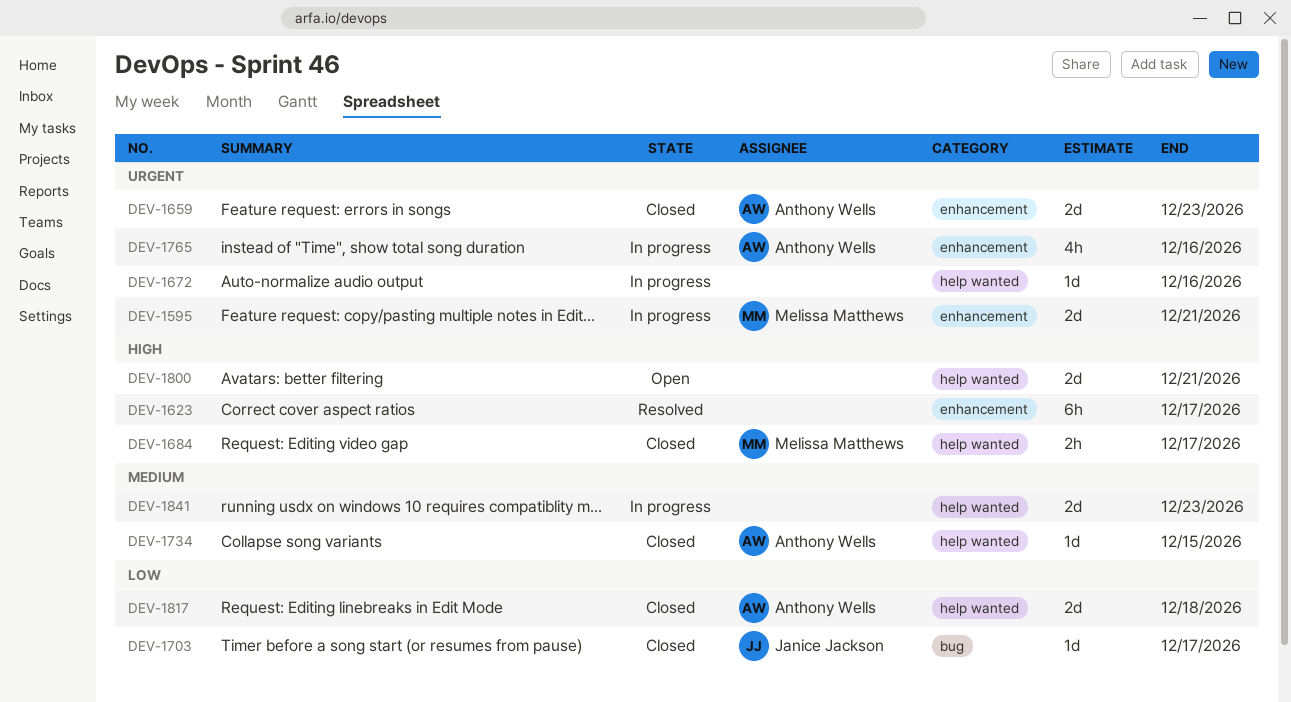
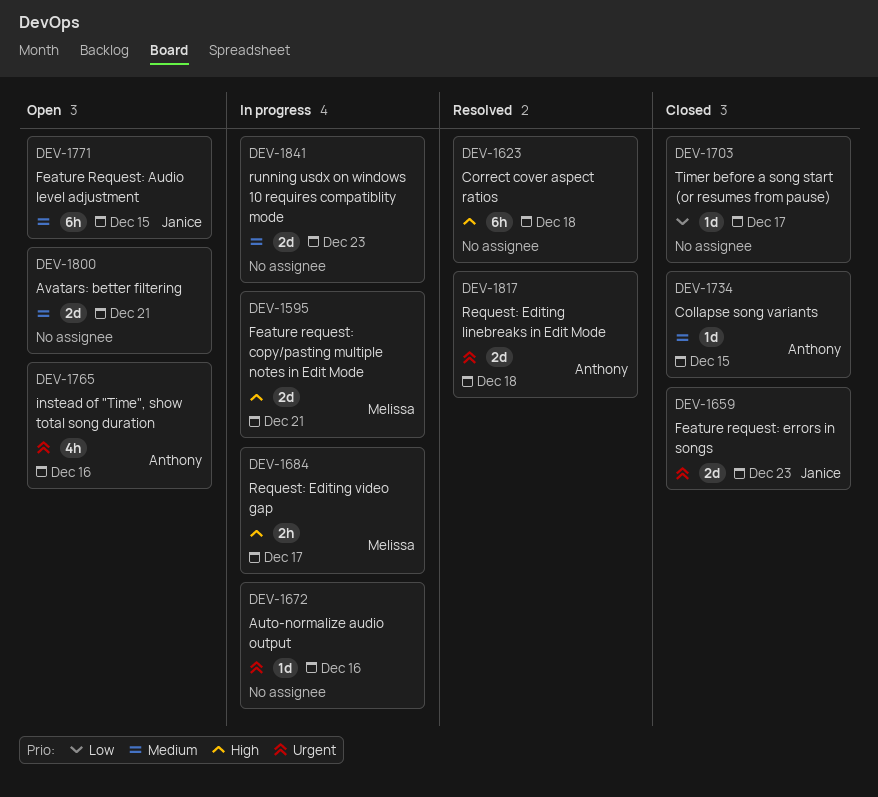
DEV-1595, priority: Urgent -> High
DEV-1623, due: Dec 17 -> Dec 18
DEV-1659, owner: Anthony Wells -> Janice Jackson
DEV-1684, status: Closed -> In progress
DEV-1703, owner: Janice Jackson -> none
DEV-1765, status: In progress -> Open
DEV-1771: none -> present
DEV-1800, priority: High -> Medium
DEV-1817, status: Closed -> Resolved
DEV-1817, priority: Low -> Urgent

